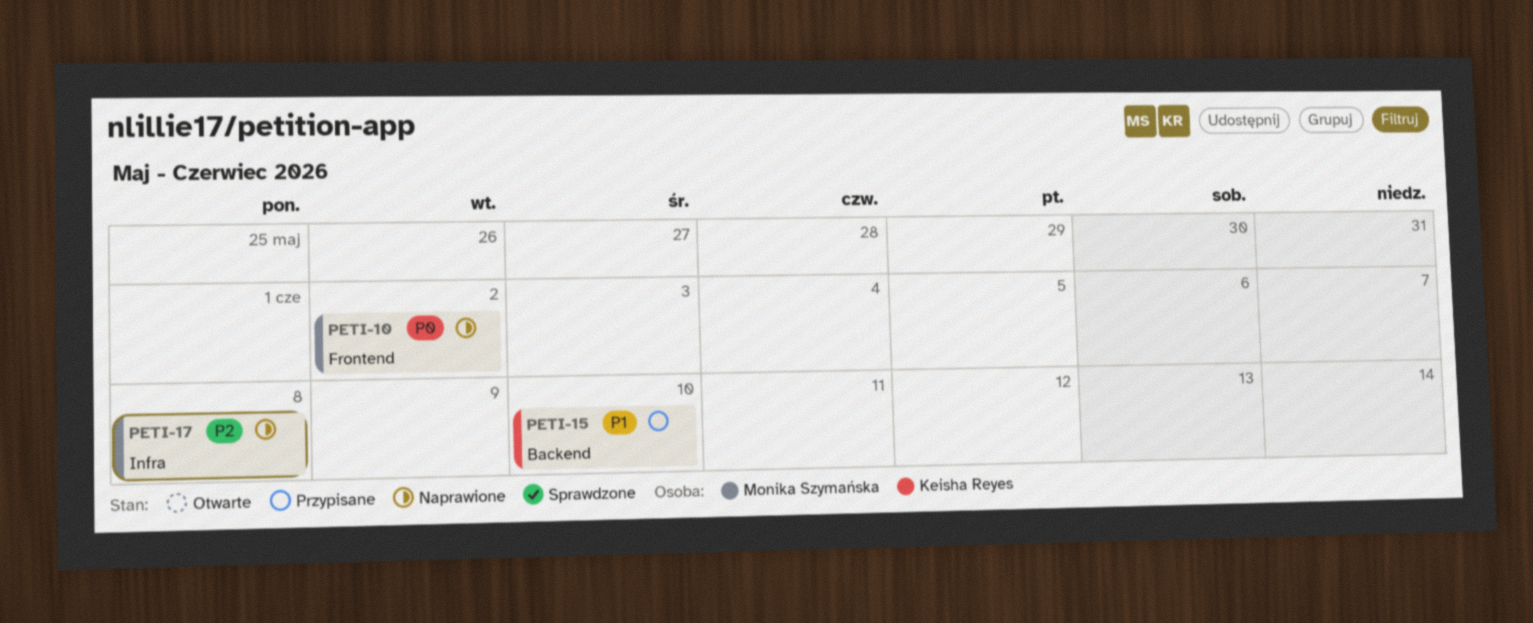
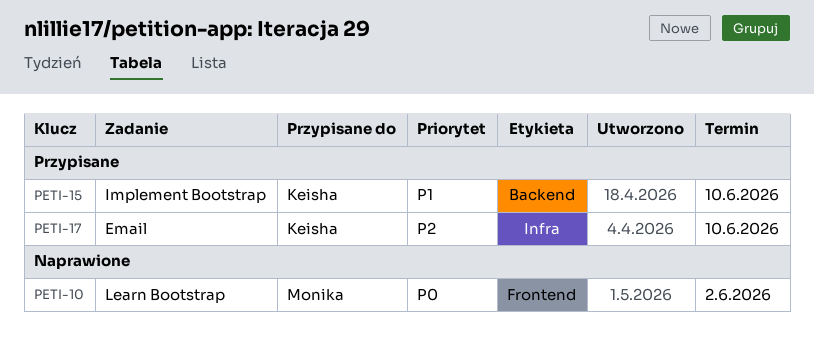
PETI-17, status: Naprawione -> Przypisane
PETI-17, owner: Monika Szymańska -> Keisha Reyes
PETI-17, due: Jun 8 -> Jun 10

